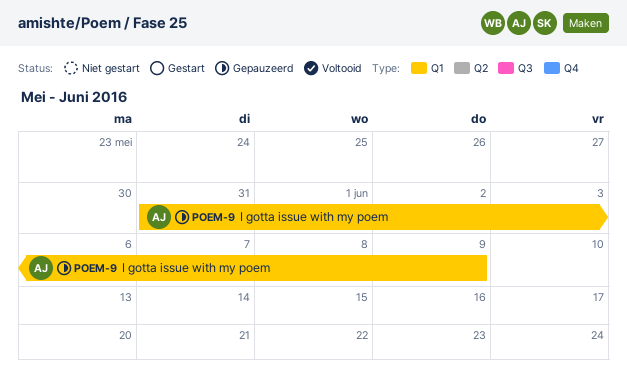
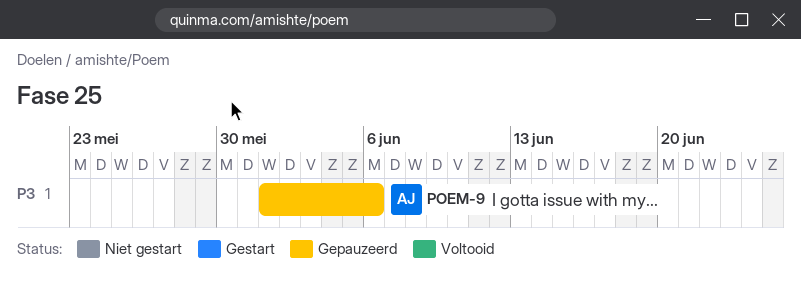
POEM-9, start: May 31 -> Jun 1
POEM-9, due: Jun 9 -> Jun 6

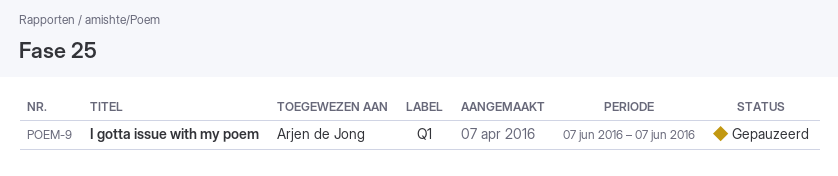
POEM-9, start: Jun 1 -> Jun 7
POEM-9, due: Jun 6 -> Jun 7

